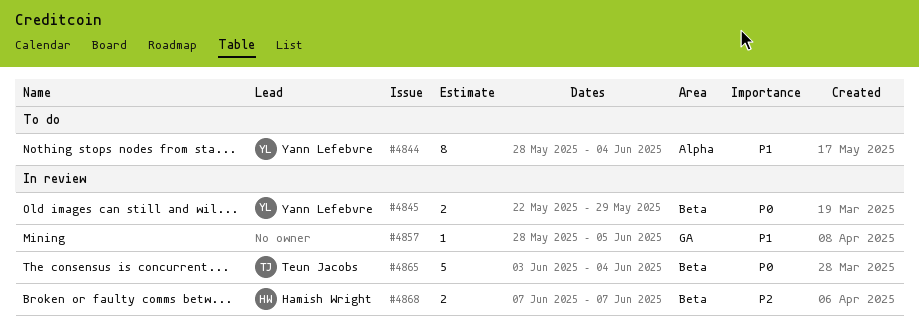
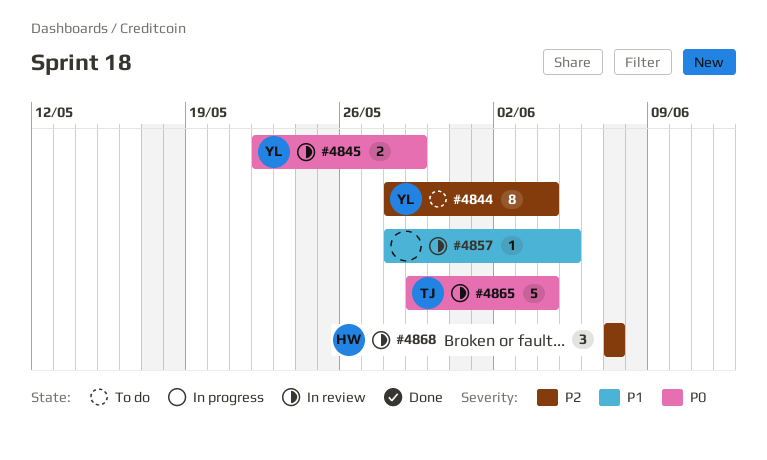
#4844, priority: P1 -> P2
#4865, start: Jun 3 -> May 29
#4868, estimate: 2 -> 3

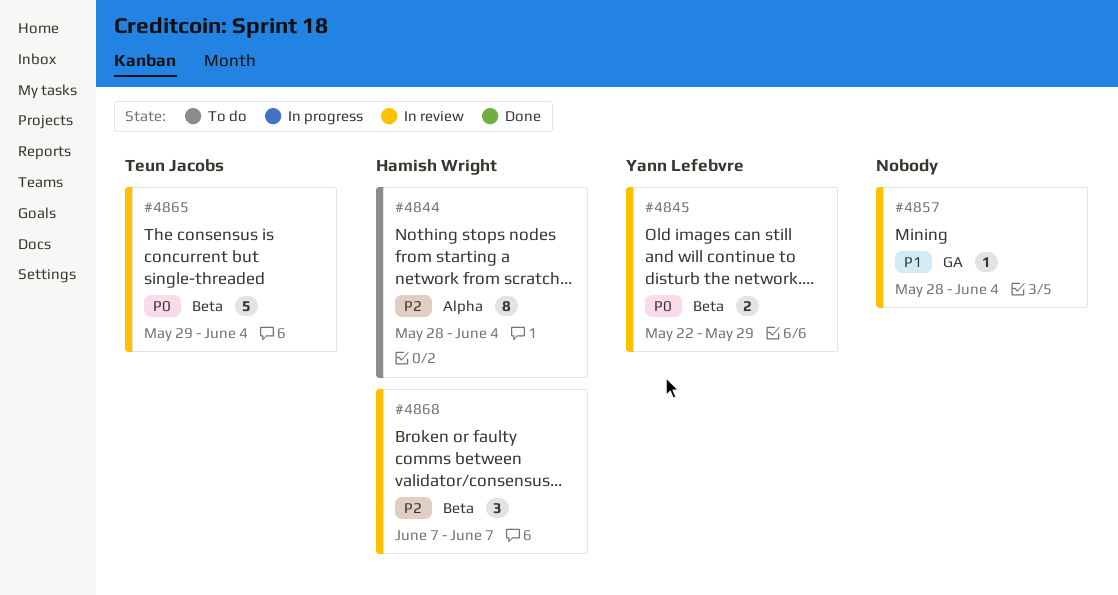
#4844, owner: Yann Lefebvre -> Hamish Wright
#4857, due: Jun 5 -> Jun 4

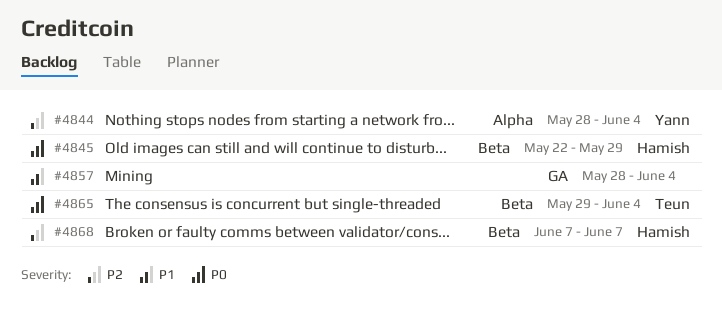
#4844, owner: Hamish Wright -> Yann Lefebvre
#4845, owner: Yann Lefebvre -> Hamish Wright

